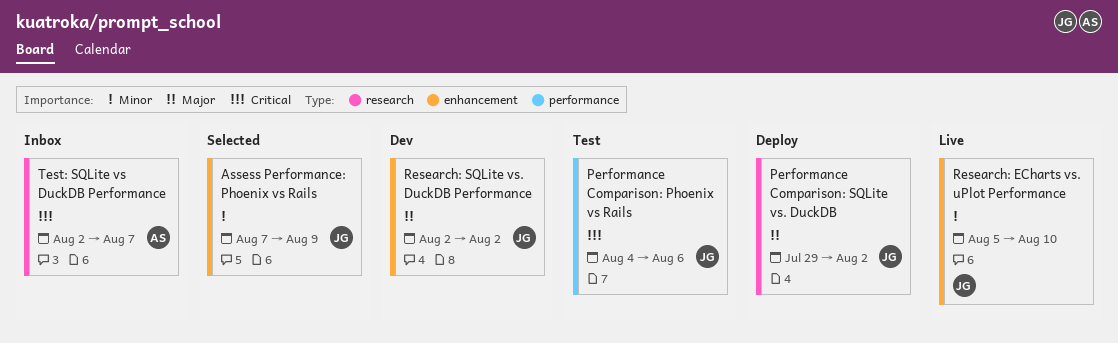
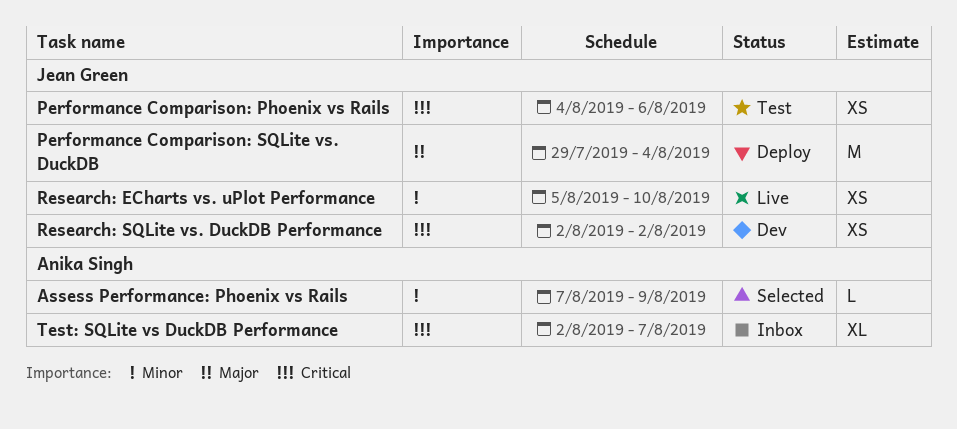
Assess Performance: Phoenix vs Rails, owner: Jean Green -> Anika Singh
Performance Comparison: SQLite vs. DuckDB, due: Aug 2 -> Aug 4
Research: SQLite vs. DuckDB Performance, priority: Major -> Critical

